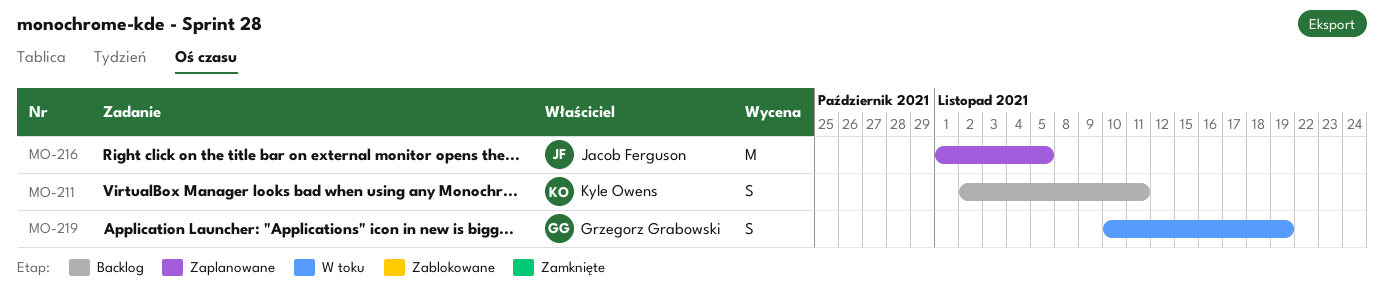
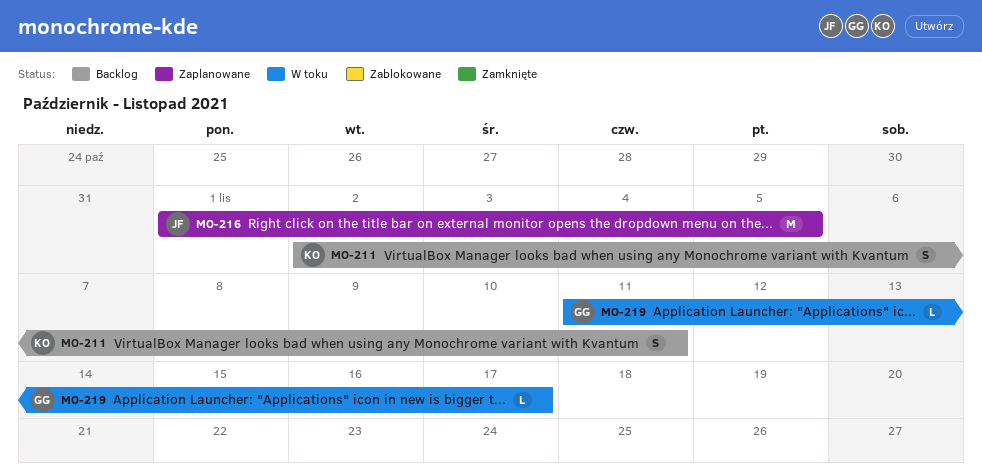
MO-219, estimate: S -> L
MO-219, start: Nov 10 -> Nov 11
MO-219, due: Nov 19 -> Nov 17

